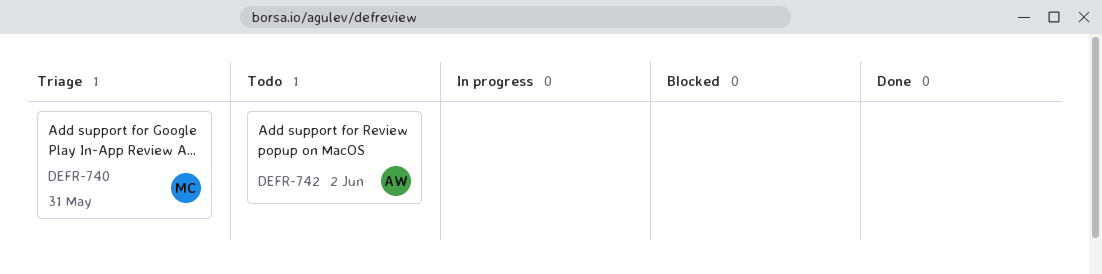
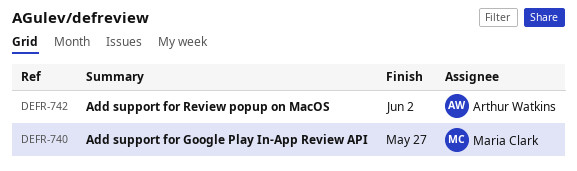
DEFR-740, due: May 31 -> May 27

